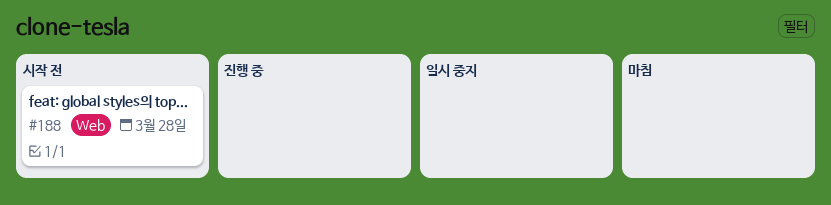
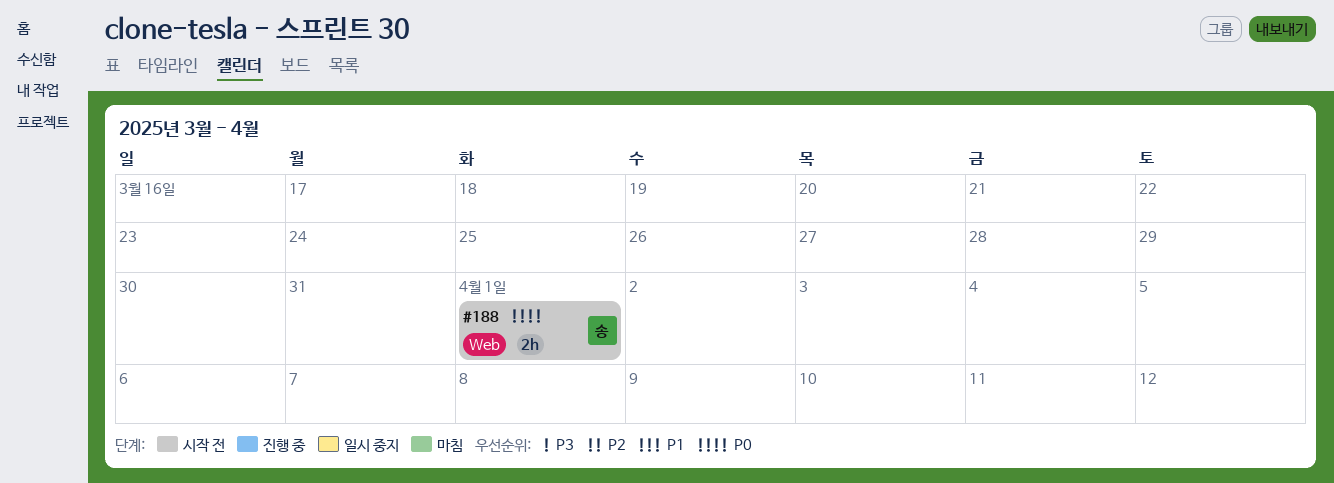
#188, due: Mar 28 -> Apr 1

